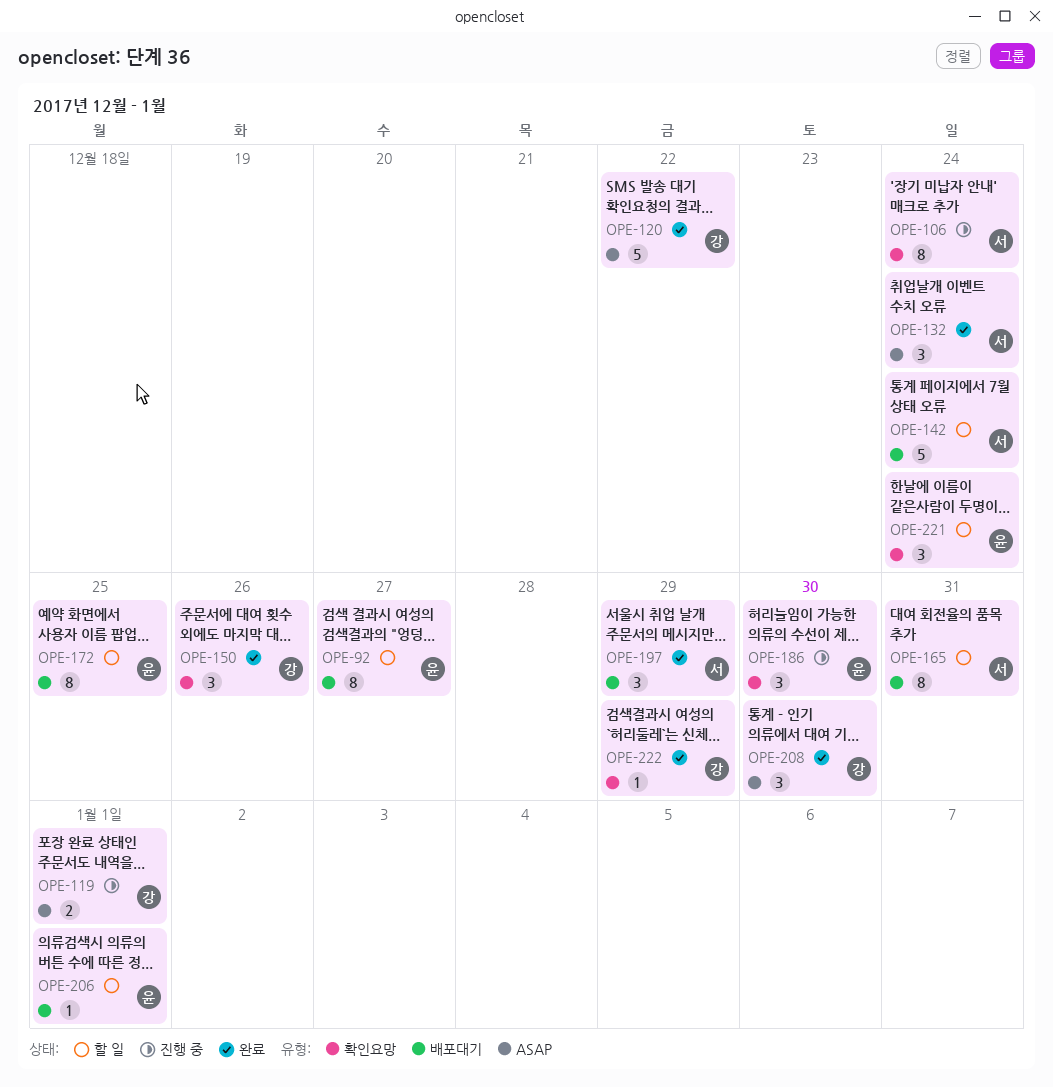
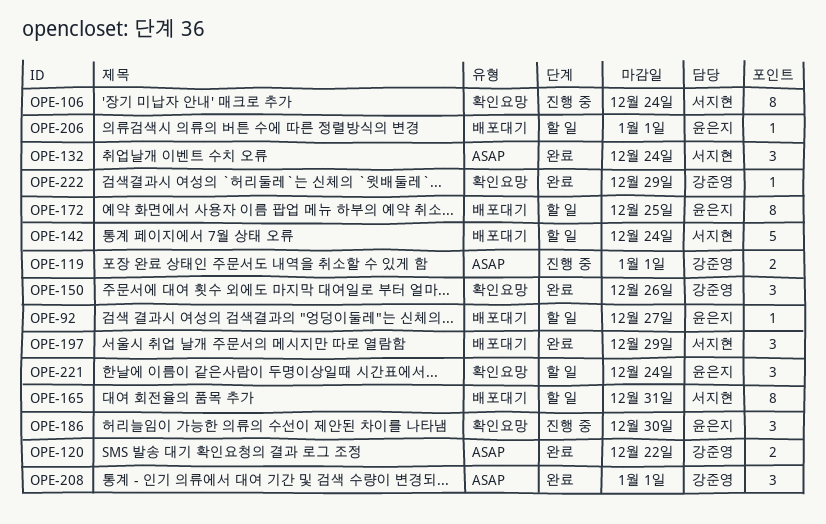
OPE-92, estimate: 8 -> 1
OPE-120, estimate: 5 -> 2
OPE-208, due: Dec 30 -> Jan 1

